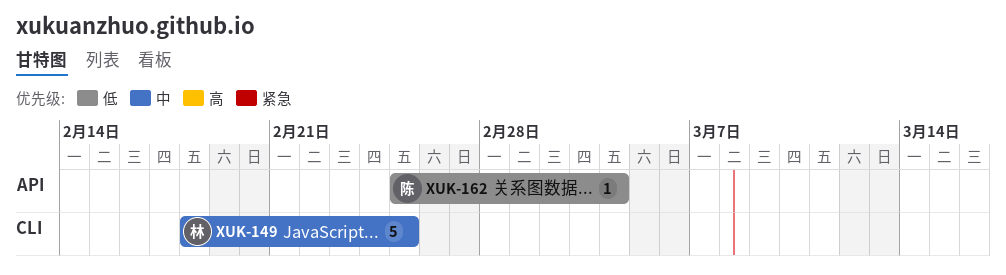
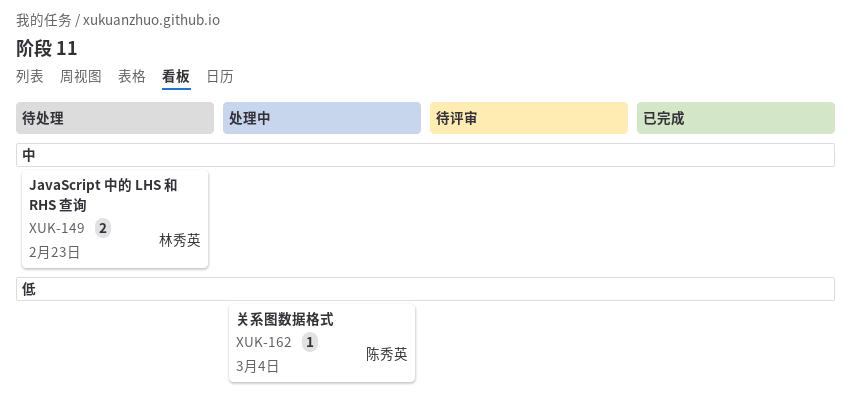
XUK-149, estimate: 5 -> 2
XUK-149, due: Feb 25 -> Feb 23

